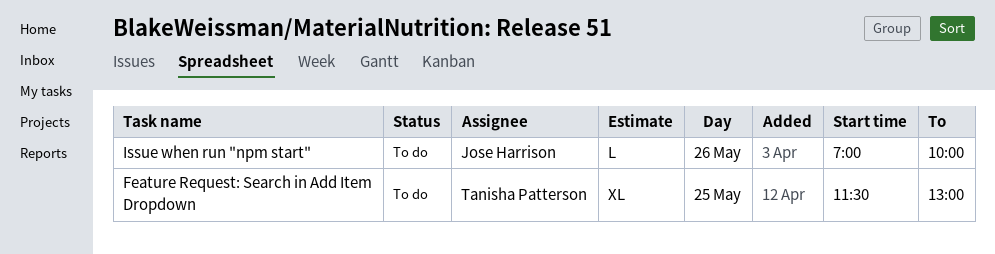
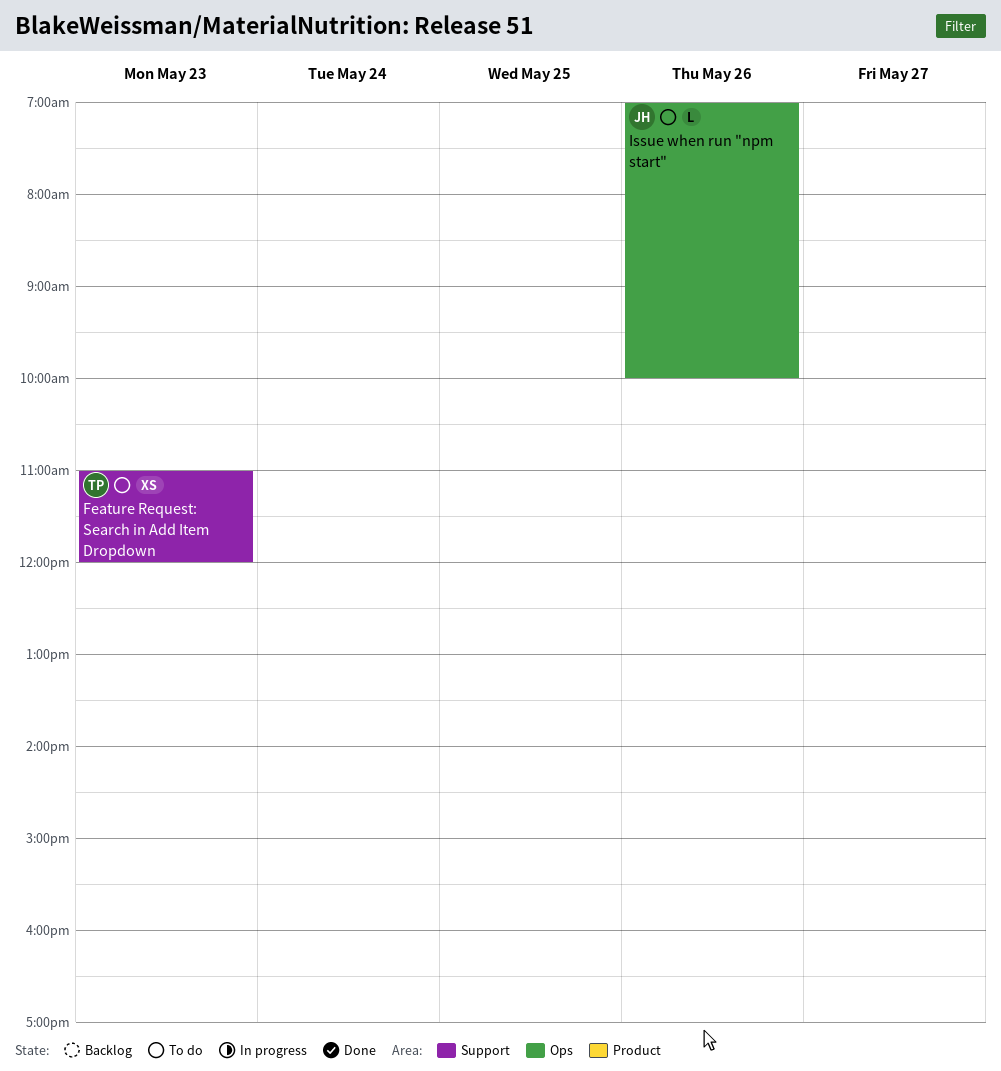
Feature Request: Search in Add Item Dropdown, estimate: XL -> XS
Feature Request: Search in Add Item Dropdown, day: May 25 -> May 23
Feature Request: Search in Add Item Dropdown, begins: 11:30 -> 11:00
Feature Request: Search in Add Item Dropdown, ends: 13:00 -> 12:00

